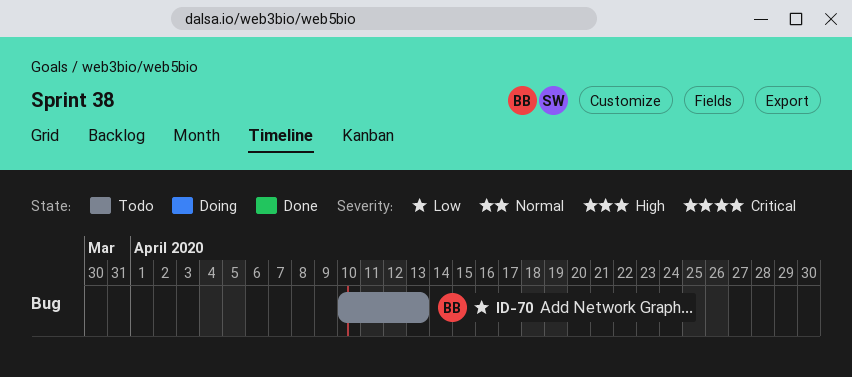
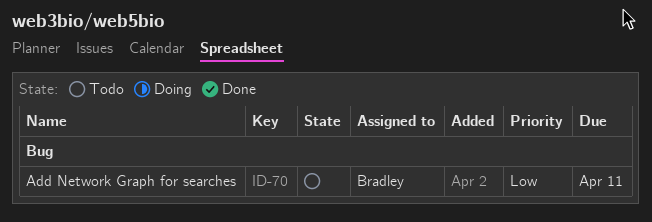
ID-70, due: Apr 13 -> Apr 11

